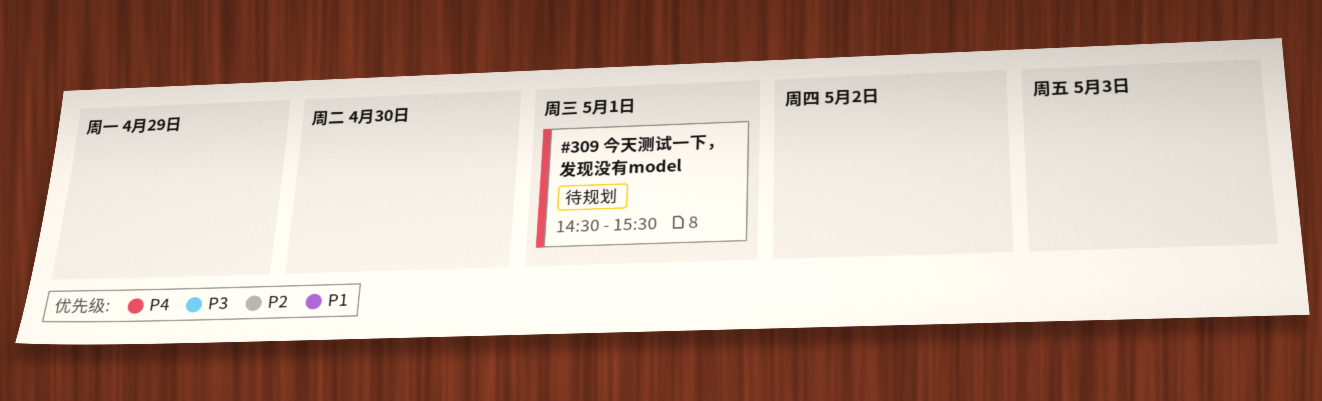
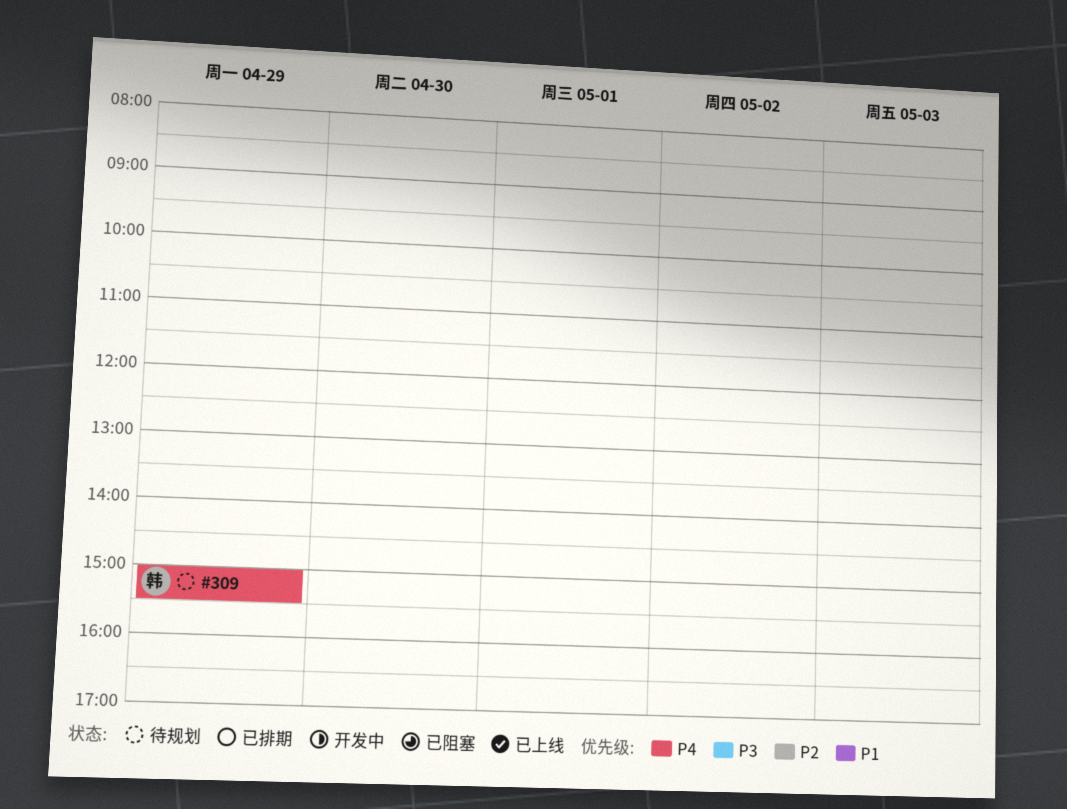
#309, day: May 1 -> Apr 29
#309, begins: 14:30 -> 15:00

